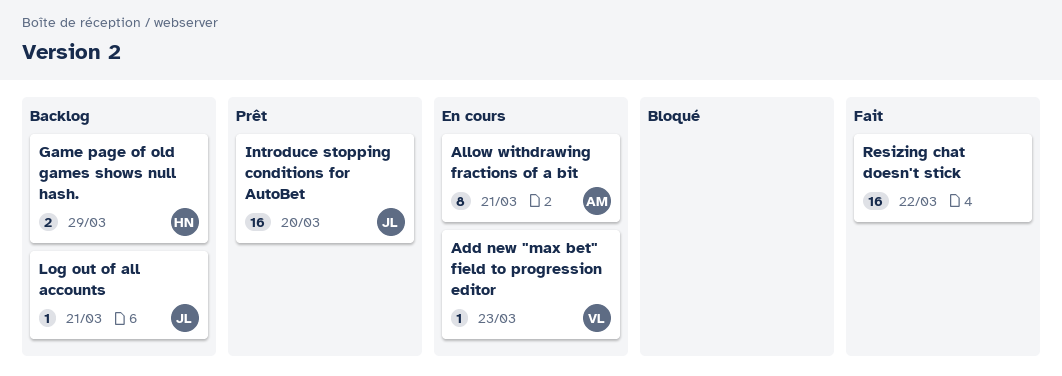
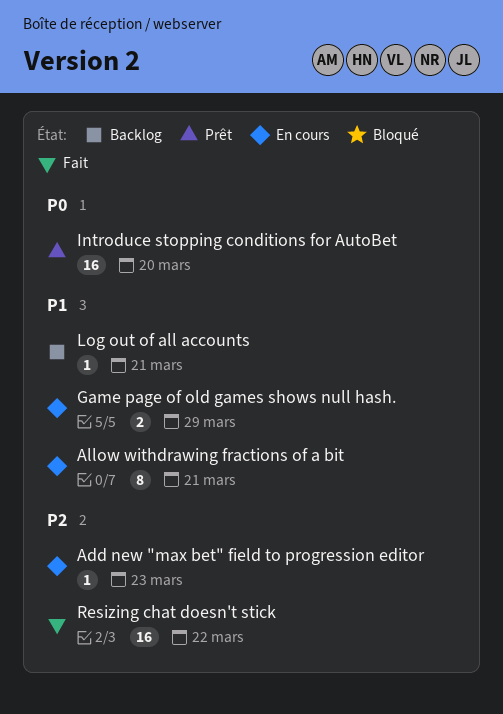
Game page of old games shows null hash., status: Backlog -> En cours

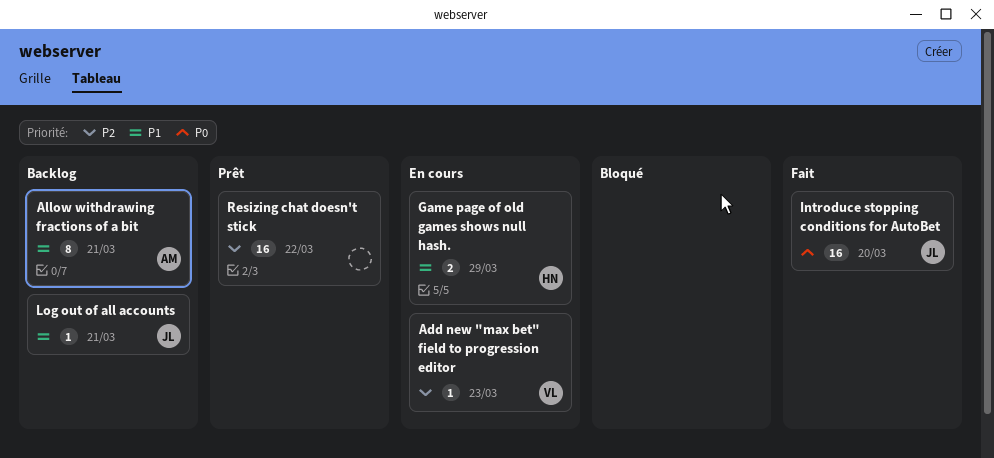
Allow withdrawing fractions of a bit, status: En cours -> Backlog
Introduce stopping conditions for AutoBet, status: Prêt -> Fait
Resizing chat doesn't stick, status: Fait -> Prêt

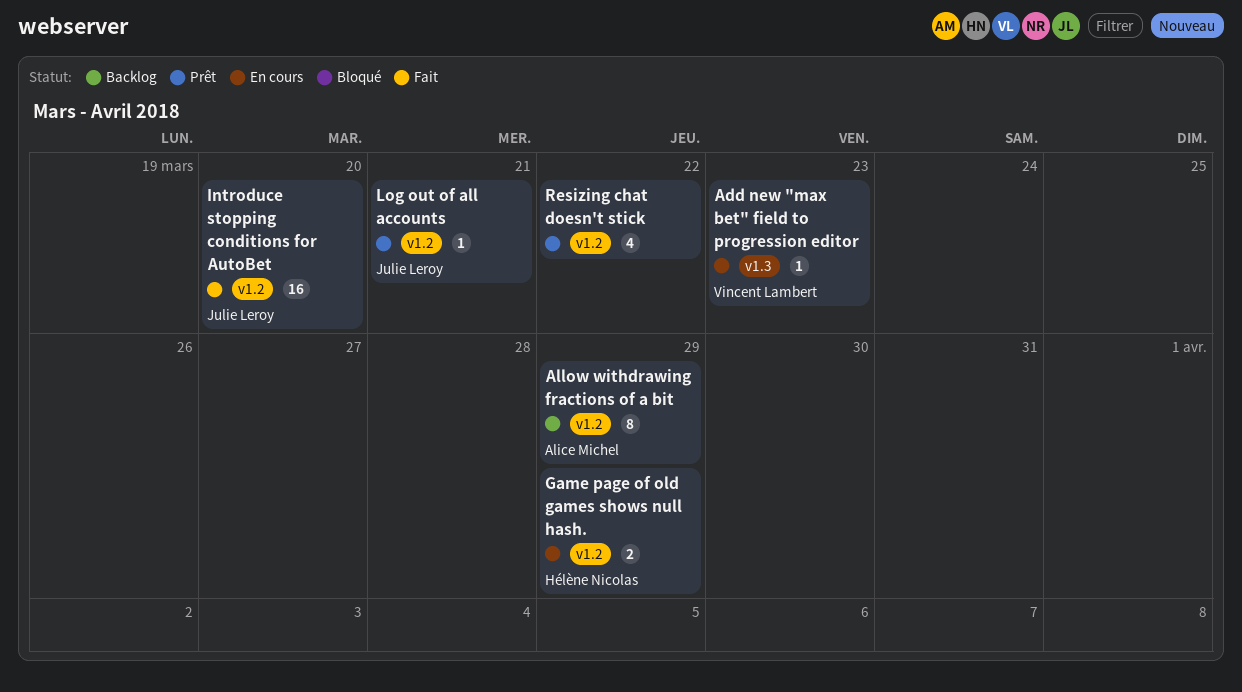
Allow withdrawing fractions of a bit, due: Mar 21 -> Mar 29
Log out of all accounts, status: Backlog -> Prêt
Resizing chat doesn't stick, estimate: 16 -> 4

